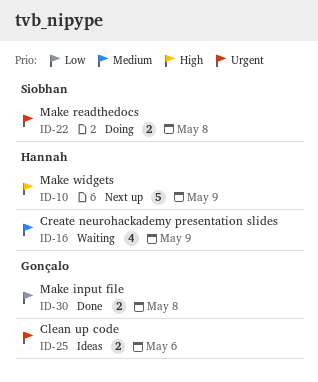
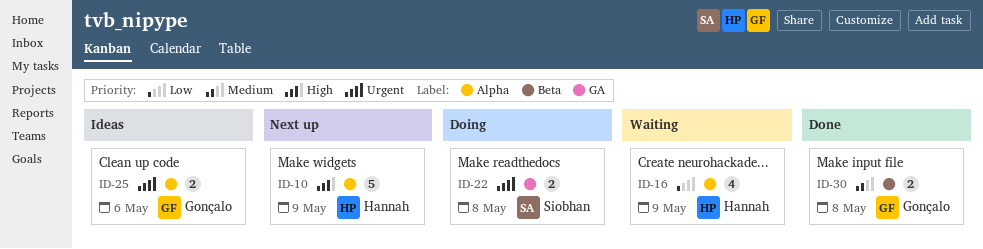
ID-16, priority: Medium -> Low
ID-30, priority: Low -> Medium

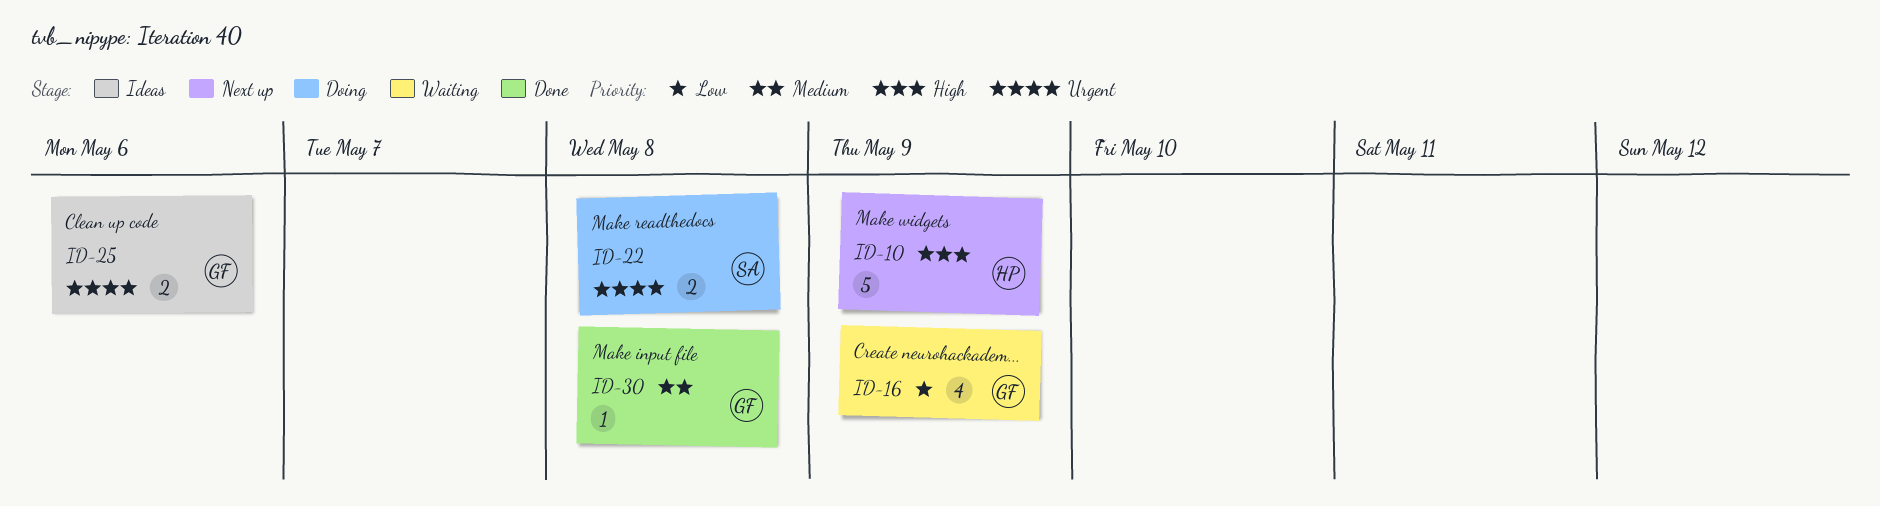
ID-16, owner: Hannah -> Gonçalo
ID-30, estimate: 2 -> 1

